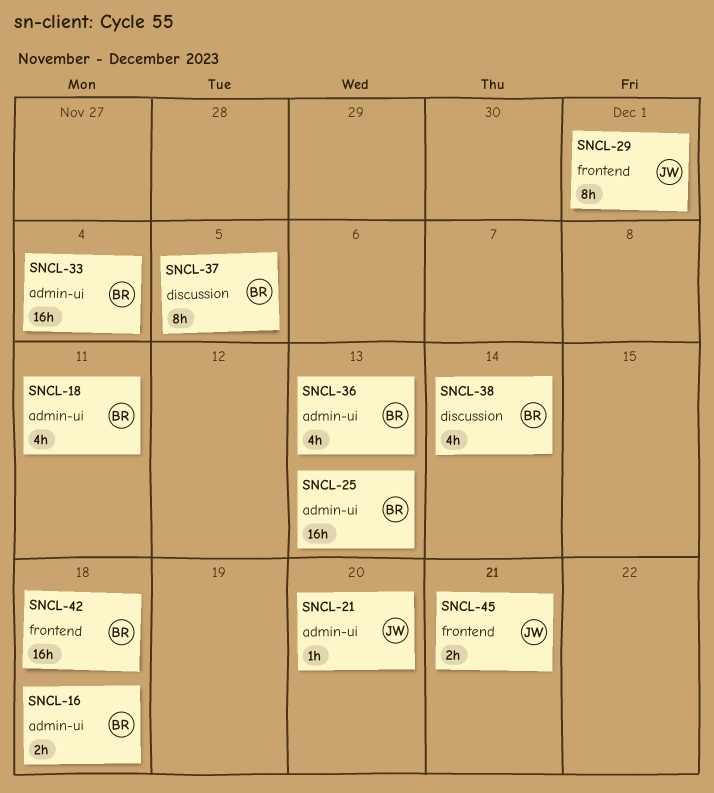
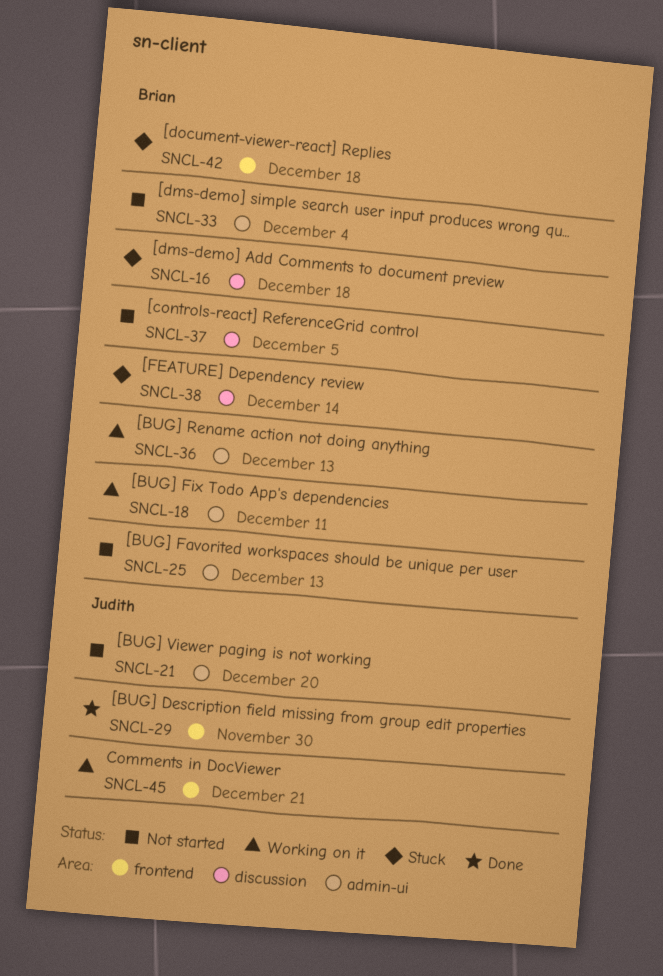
SNCL-16, label: admin-ui -> discussion
SNCL-29, due: Dec 1 -> Nov 30

